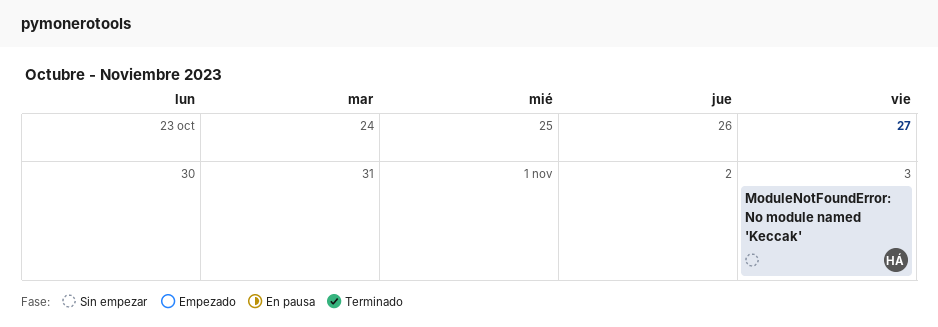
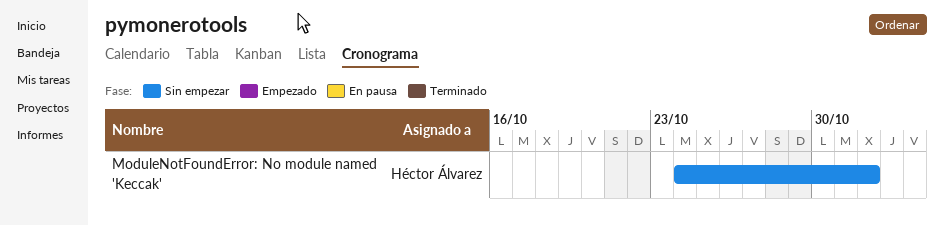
ModuleNotFoundError: No module named 'Keccak', due: Nov 3 -> Nov 1

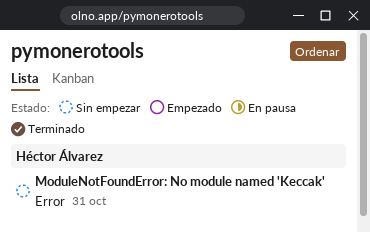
ModuleNotFoundError: No module named 'Keccak', due: Nov 1 -> Oct 31

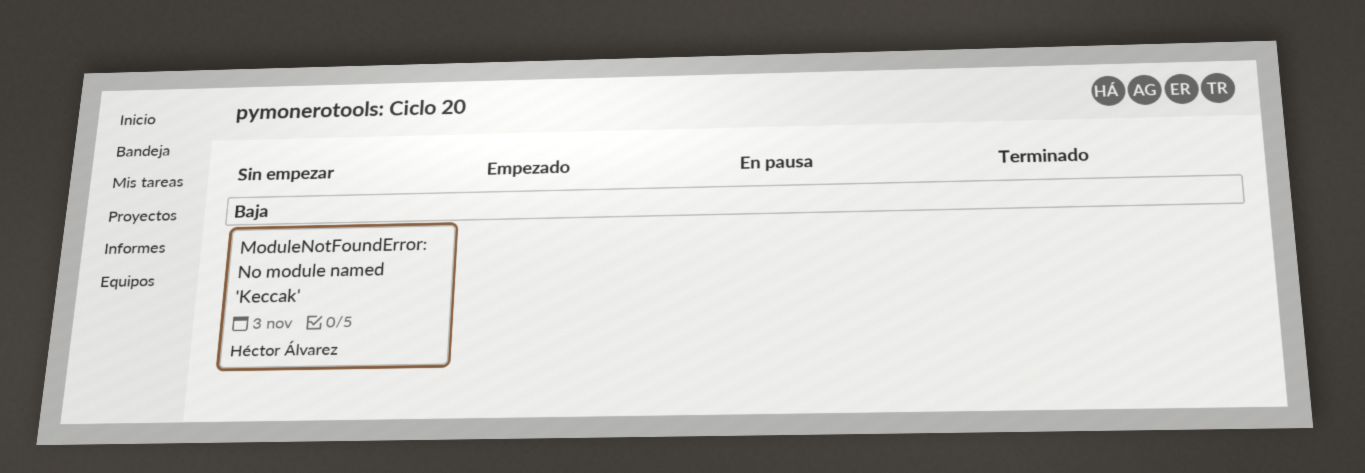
ModuleNotFoundError: No module named 'Keccak', due: Oct 31 -> Nov 3

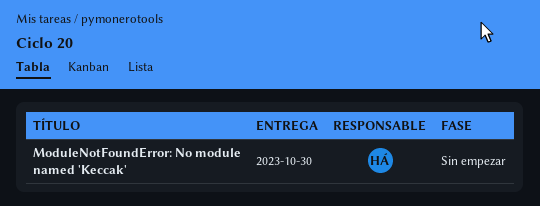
ModuleNotFoundError: No module named 'Keccak', due: Nov 3 -> Oct 30

